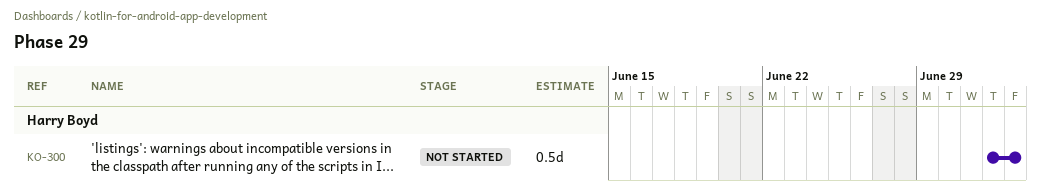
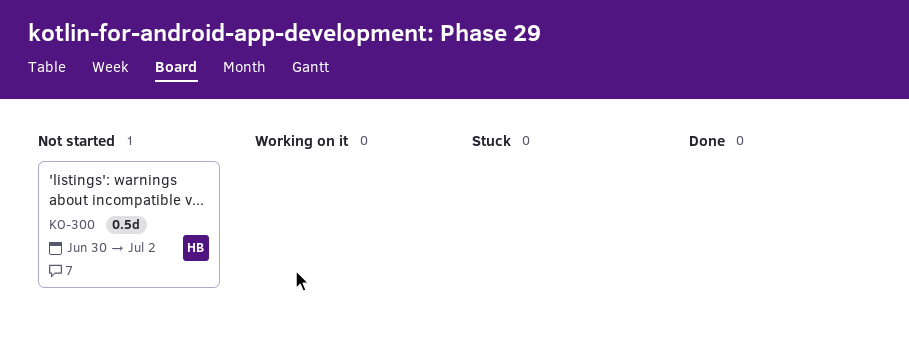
KO-300, start: Jul 2 -> Jun 30
KO-300, due: Jul 3 -> Jul 2

